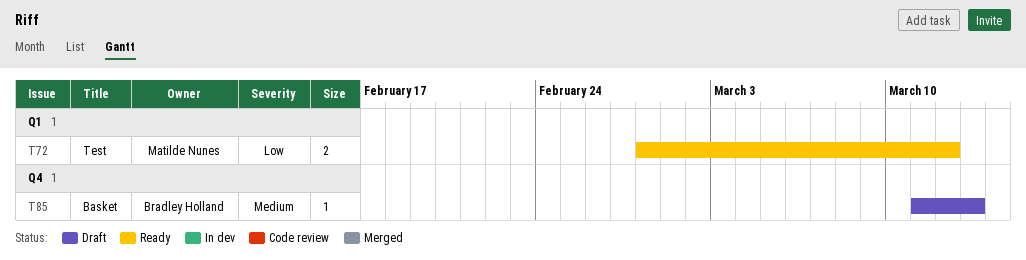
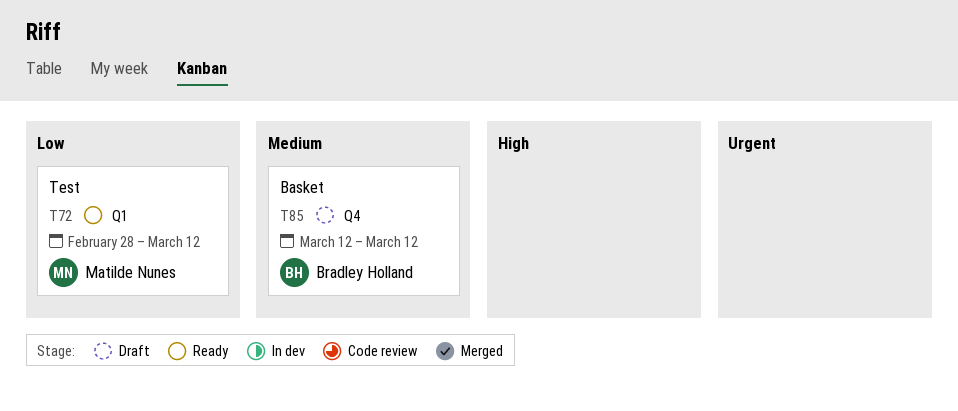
T85, start: Mar 11 -> Mar 12
T85, due: Mar 13 -> Mar 12

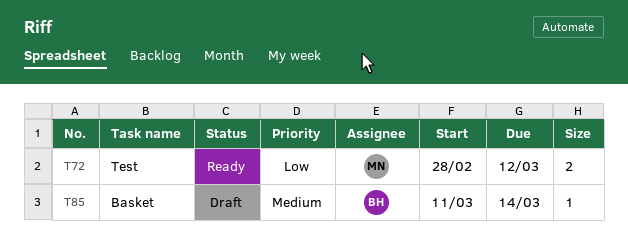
T85, start: Mar 12 -> Mar 11
T85, due: Mar 12 -> Mar 14

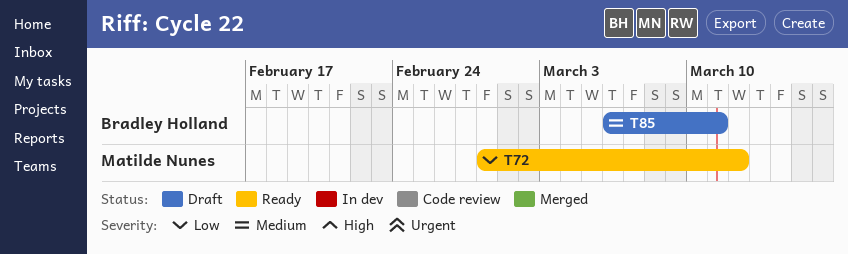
T85, start: Mar 11 -> Mar 6
T85, due: Mar 14 -> Mar 11

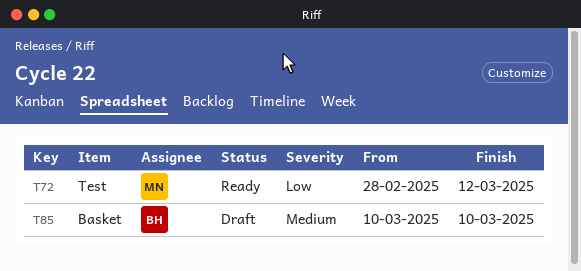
T85, start: Mar 6 -> Mar 10
T85, due: Mar 11 -> Mar 10

